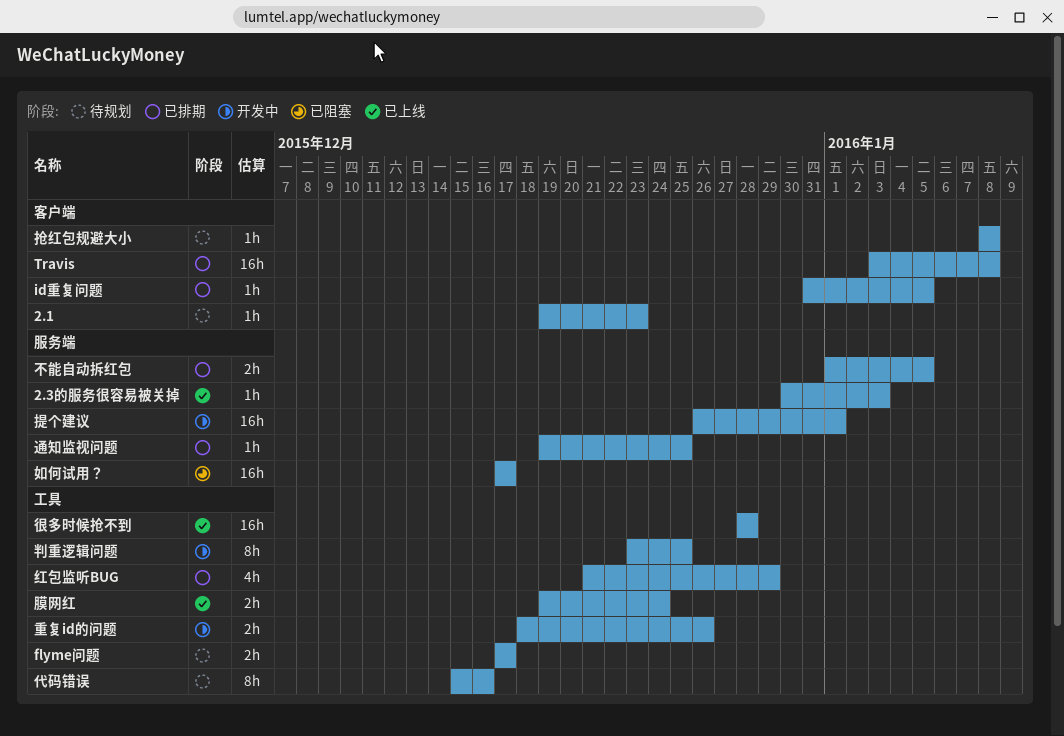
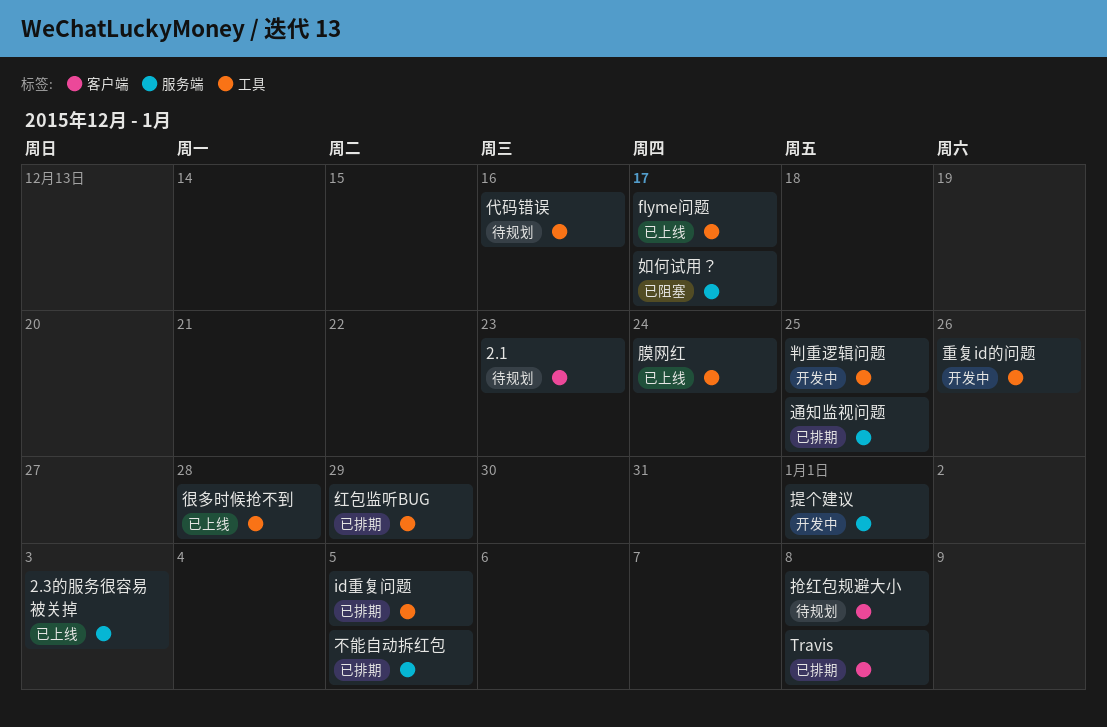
flyme问题, status: 待规划 -> 已上线
id重复问题, label: 客户端 -> 工具

